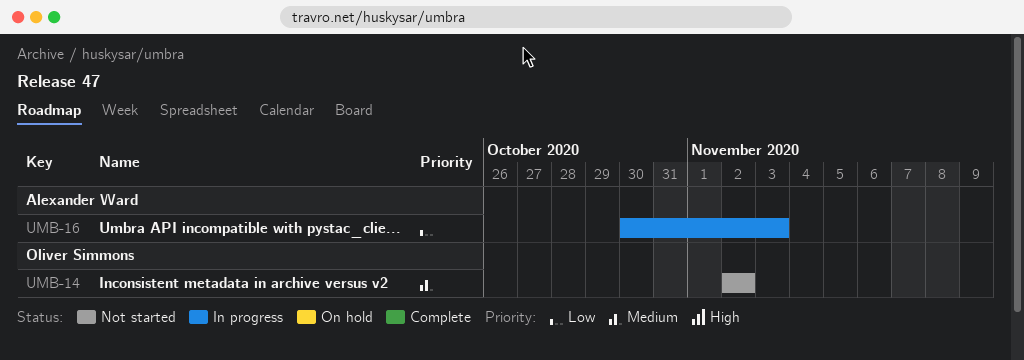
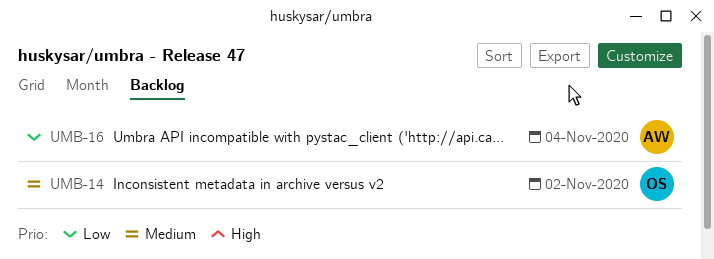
UMB-16, due: Nov 3 -> Nov 4

